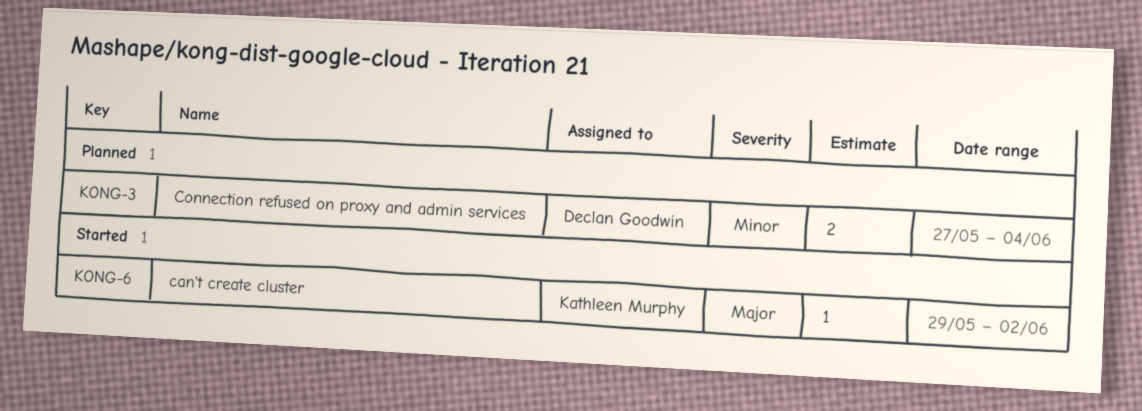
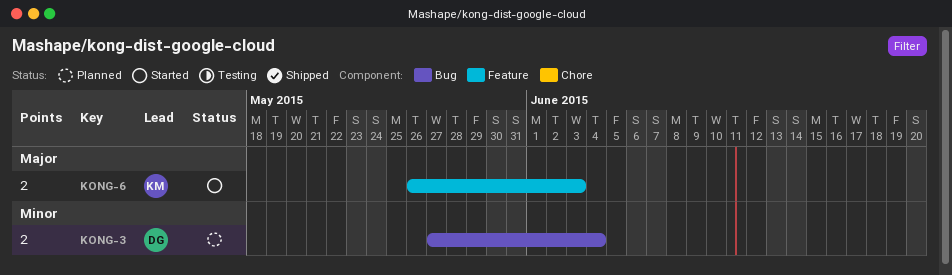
KONG-6, estimate: 1 -> 2
KONG-6, start: May 29 -> May 26
KONG-6, due: Jun 2 -> Jun 3

